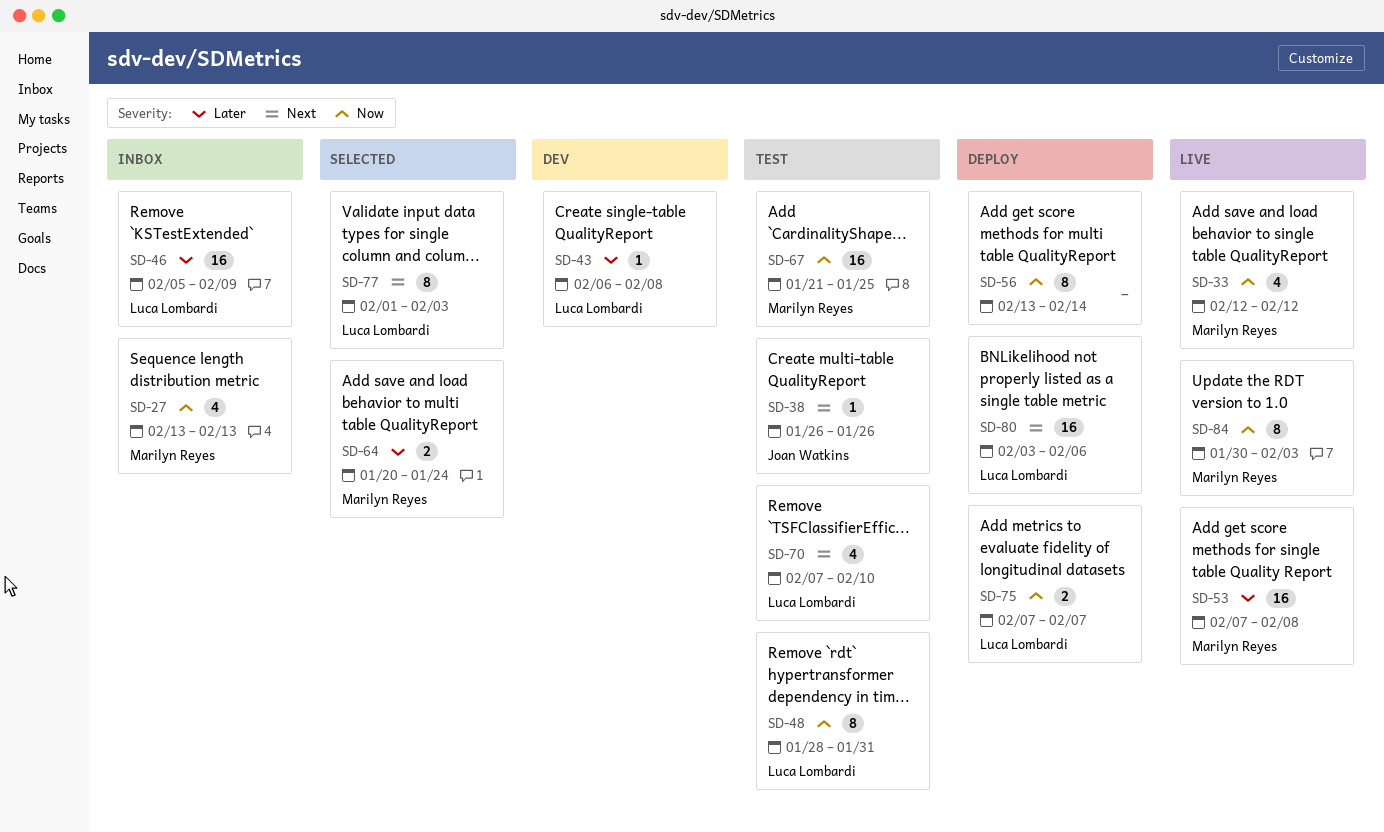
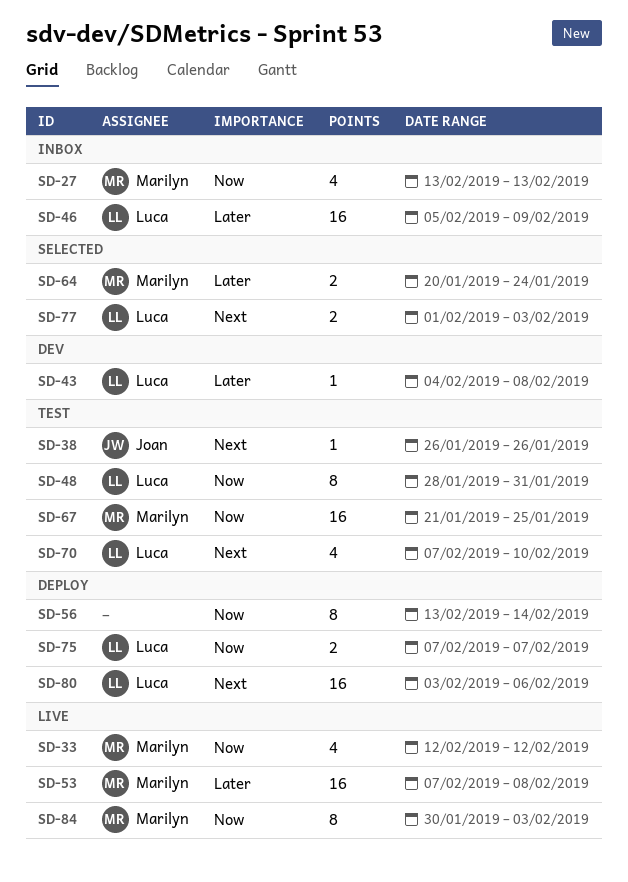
SD-43, start: Feb 6 -> Feb 4
SD-77, estimate: 8 -> 2

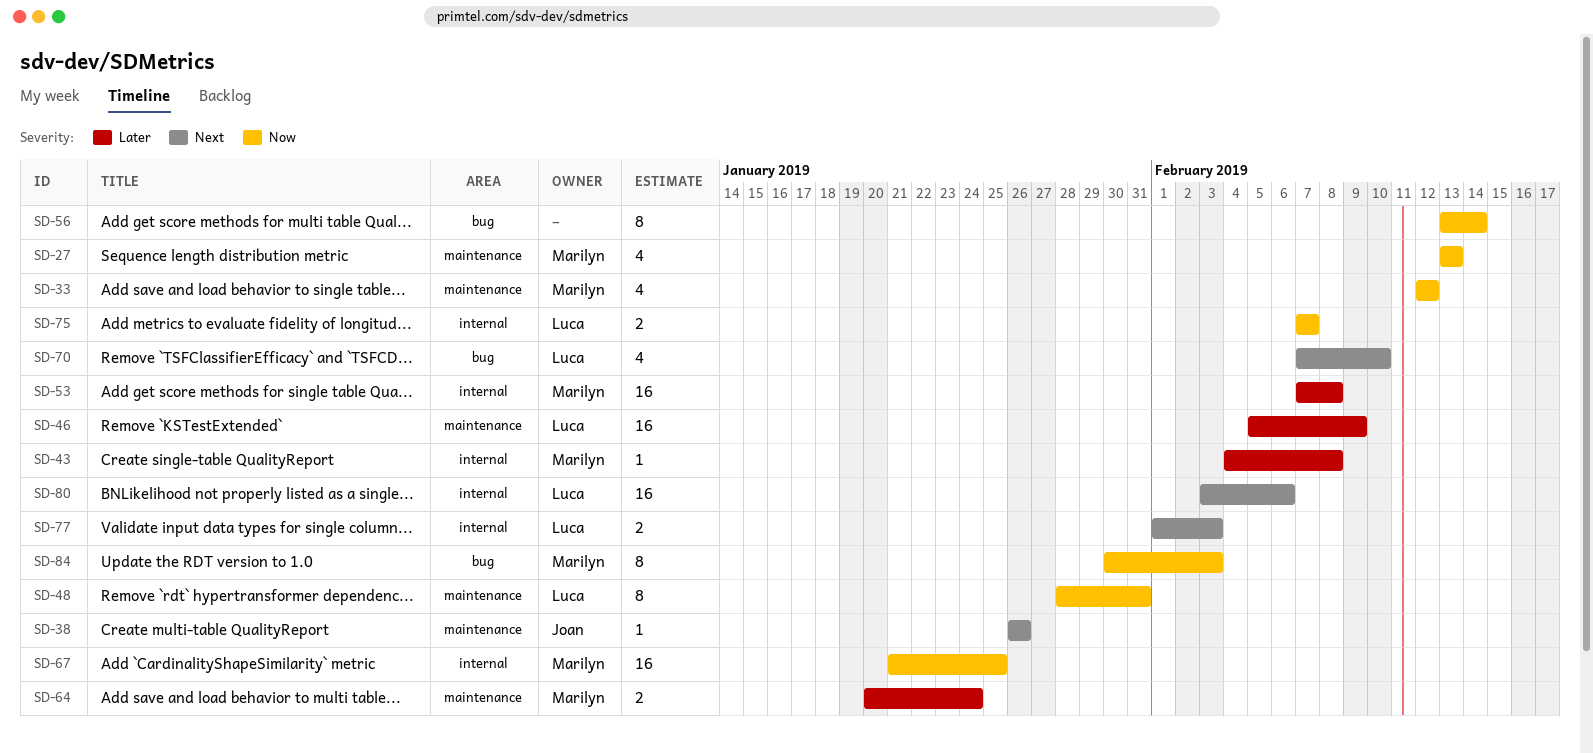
SD-43, owner: Luca -> Marilyn

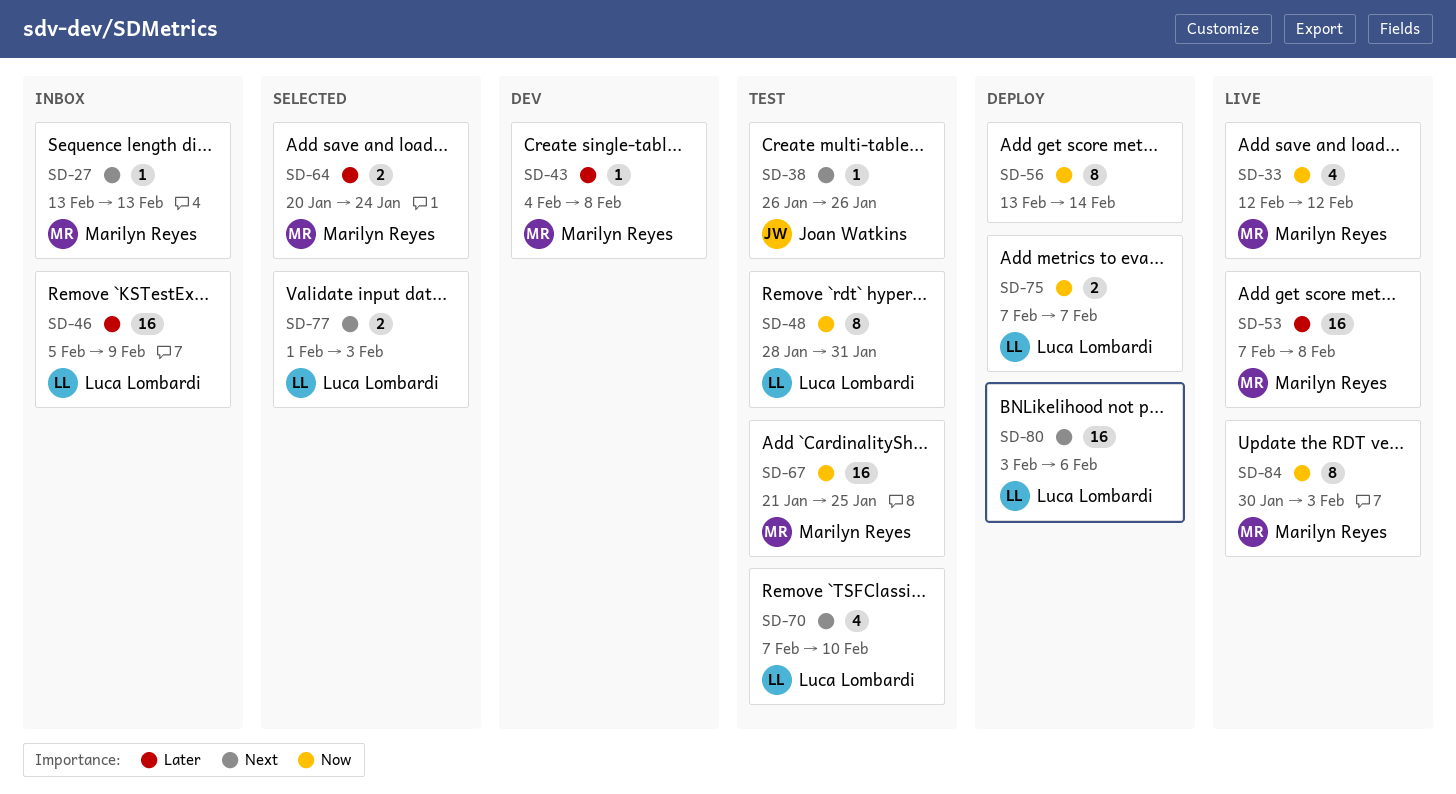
SD-27, priority: Now -> Next
SD-27, estimate: 4 -> 1

